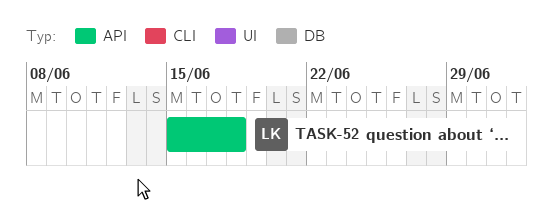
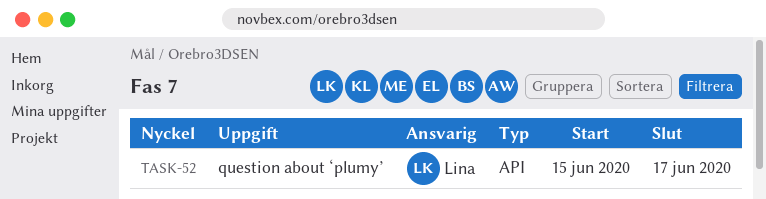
TASK-52, due: Jun 18 -> Jun 17

